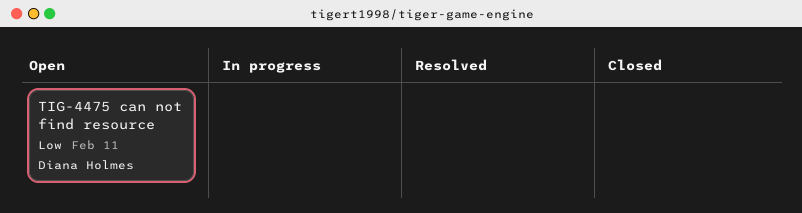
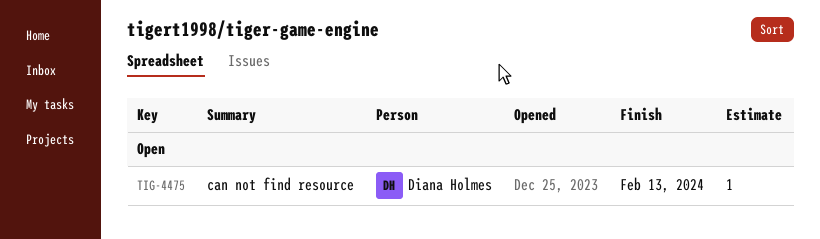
TIG-4475, due: Feb 11 -> Feb 13

